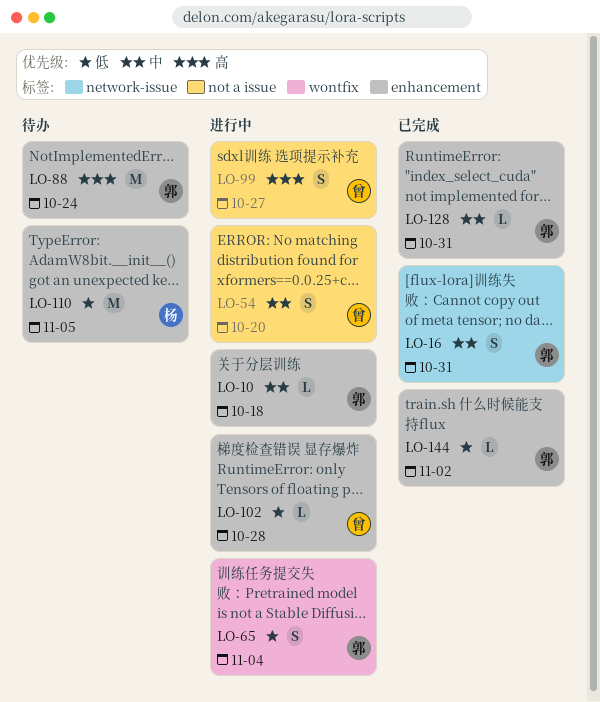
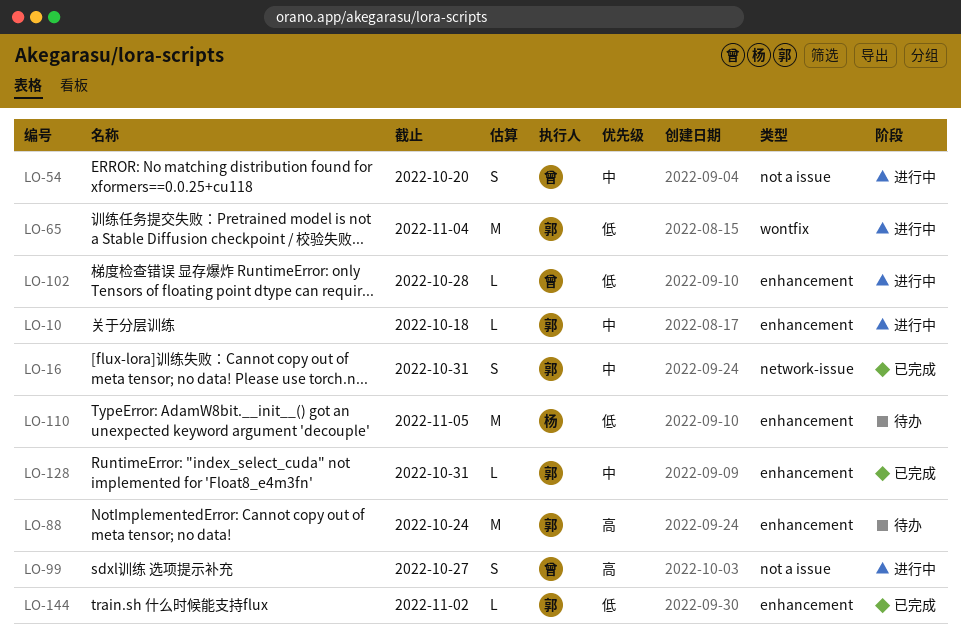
LO-65, estimate: S -> M

